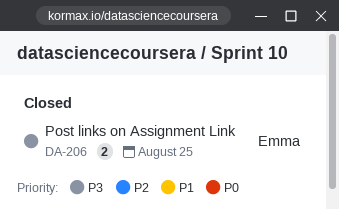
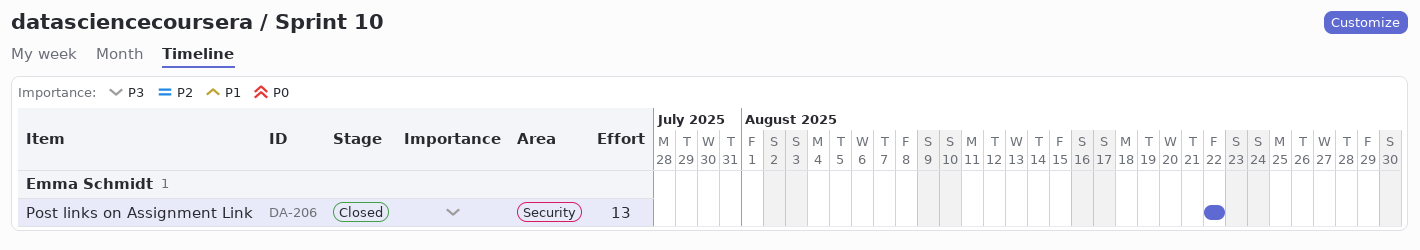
DA-206, estimate: 2 -> 13
DA-206, due: Aug 25 -> Aug 22

